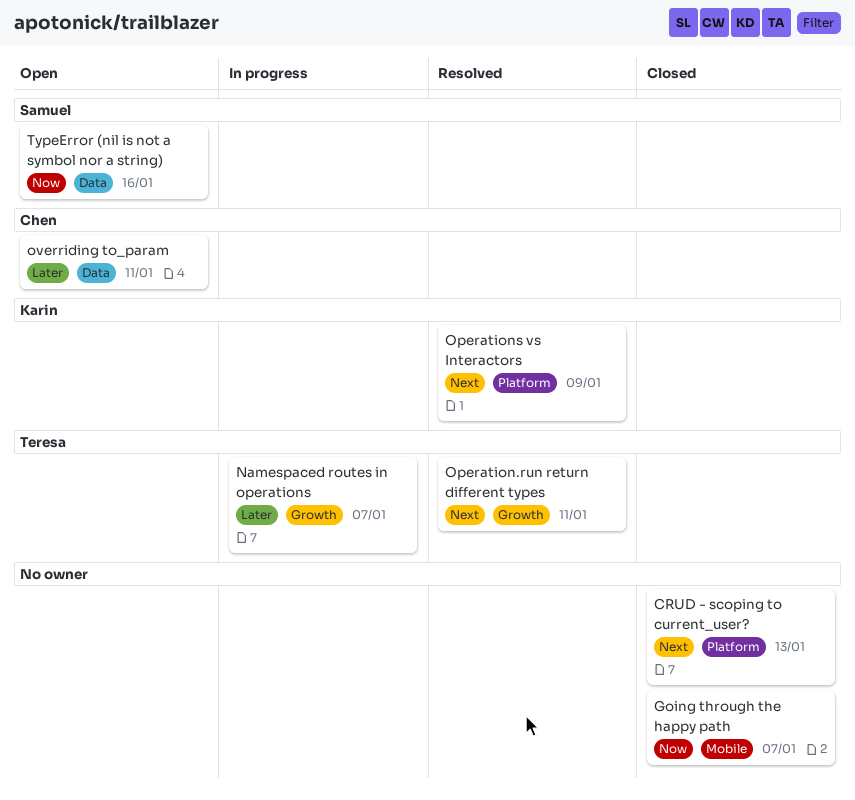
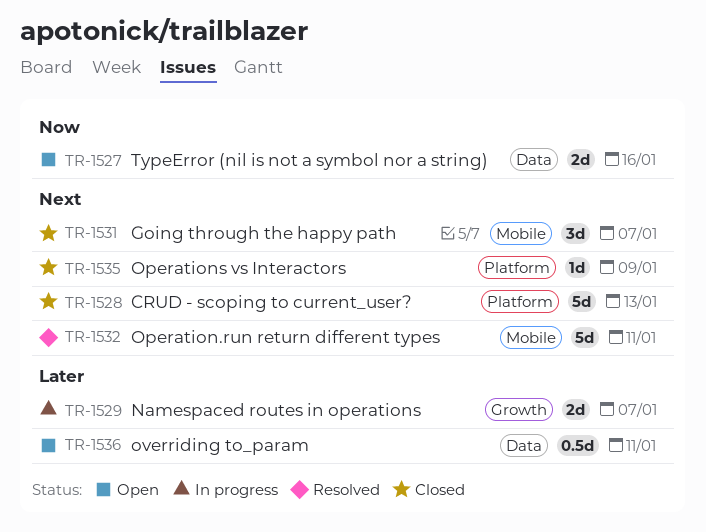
Going through the happy path, priority: Now -> Next
Operation.run return different types, label: Growth -> Mobile
Operations vs Interactors, status: Resolved -> Closed

